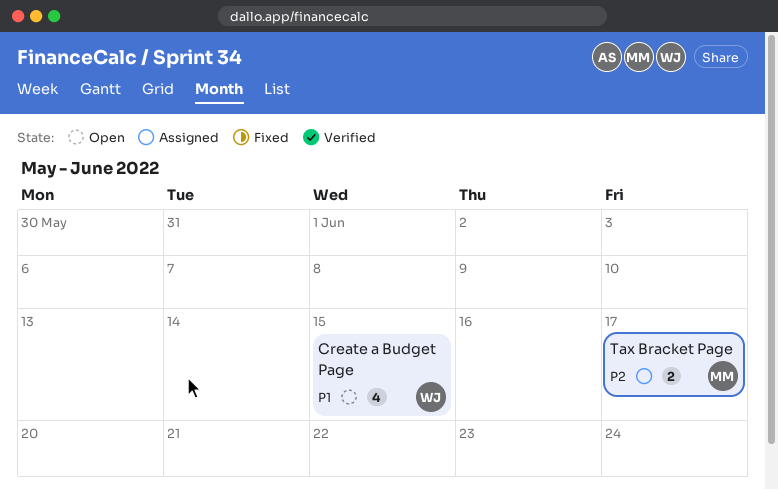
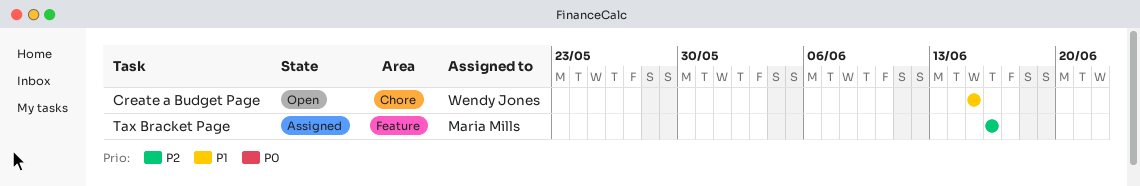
Tax Bracket Page, due: Jun 17 -> Jun 16

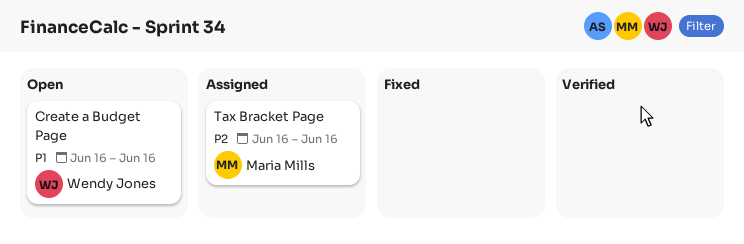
Create a Budget Page, start: Jun 15 -> Jun 16
Create a Budget Page, due: Jun 15 -> Jun 16

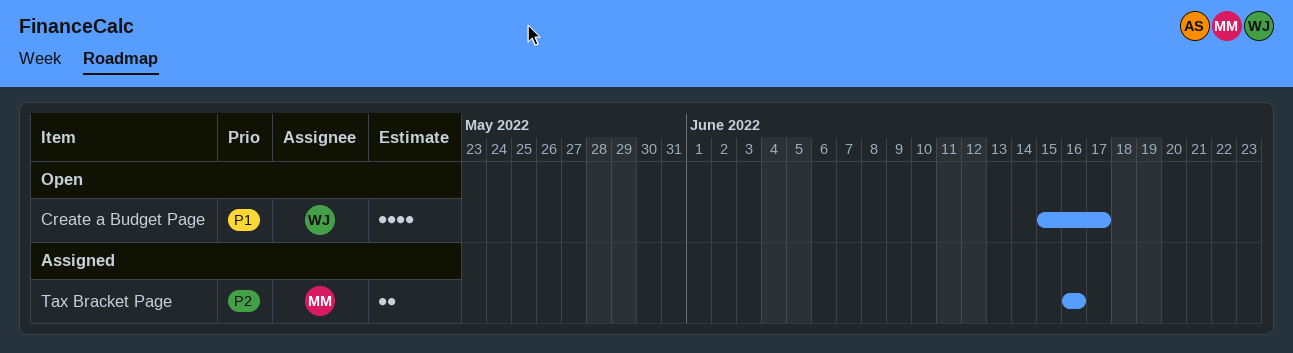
Create a Budget Page, start: Jun 16 -> Jun 15
Create a Budget Page, due: Jun 16 -> Jun 17

